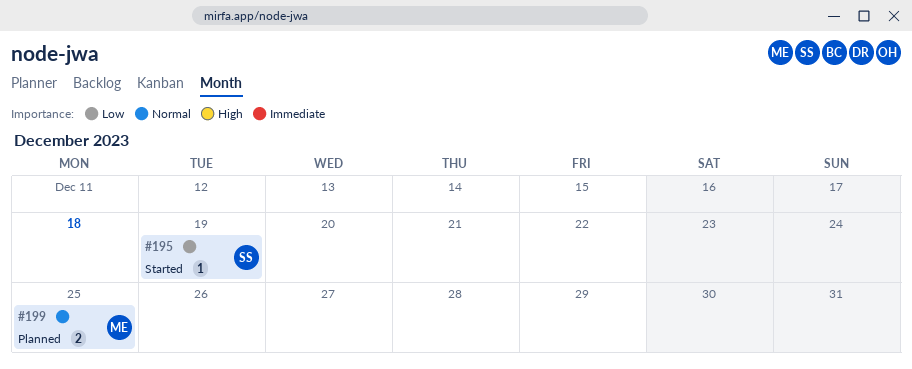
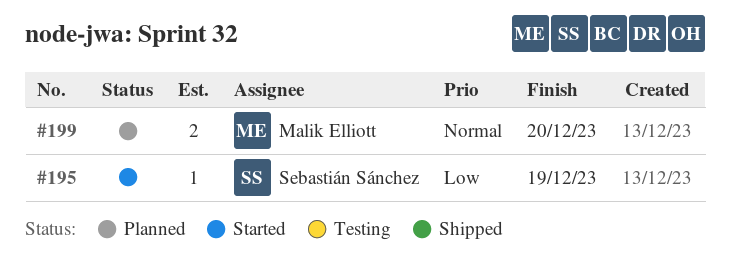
#199, due: Dec 25 -> Dec 20

